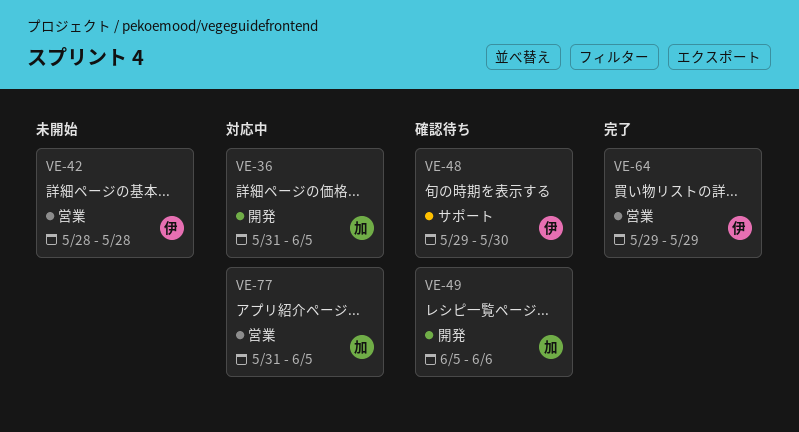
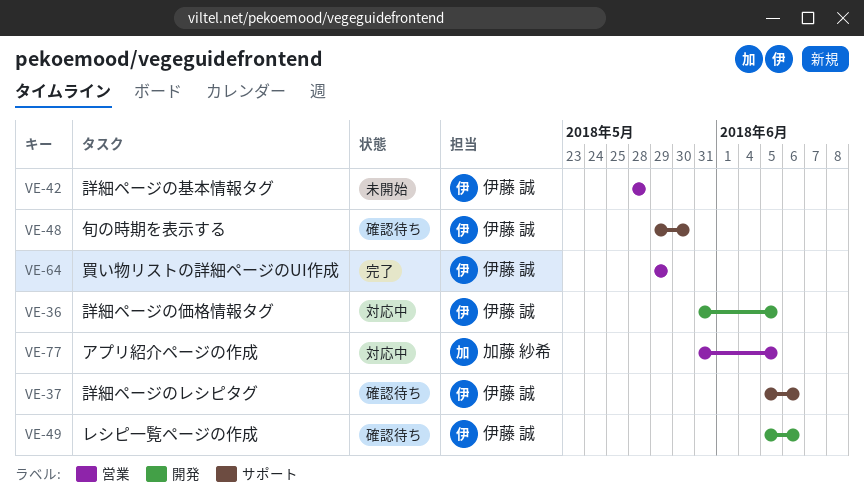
VE-36, owner: 加藤 紗希 -> 伊藤 誠
VE-37: none -> present
VE-49, owner: 加藤 紗希 -> 伊藤 誠

